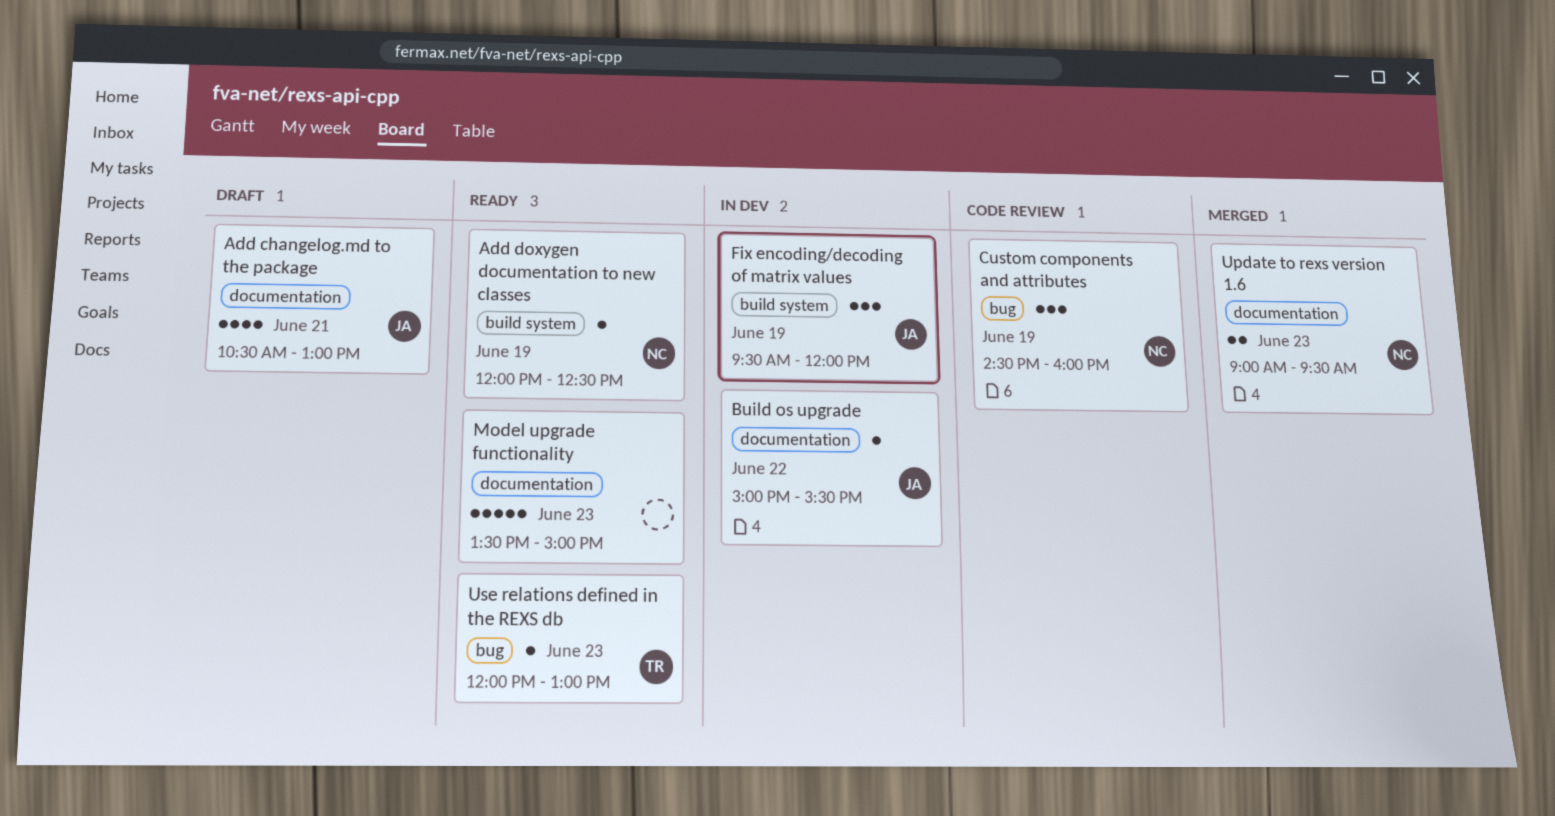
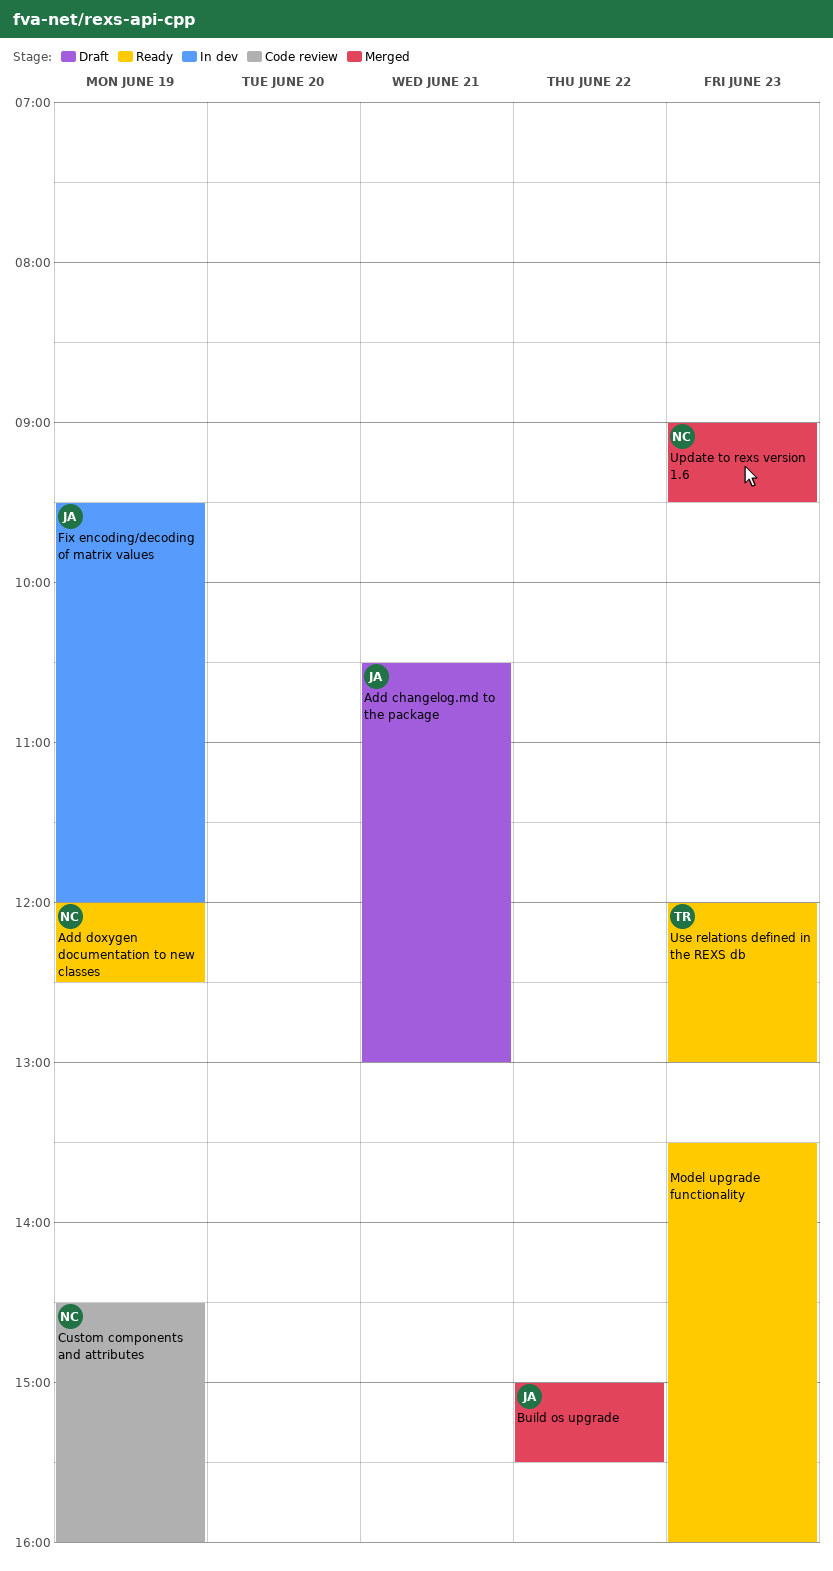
Build os upgrade, status: In dev -> Merged
Model upgrade functionality, ends: 15:00 -> 16:00

